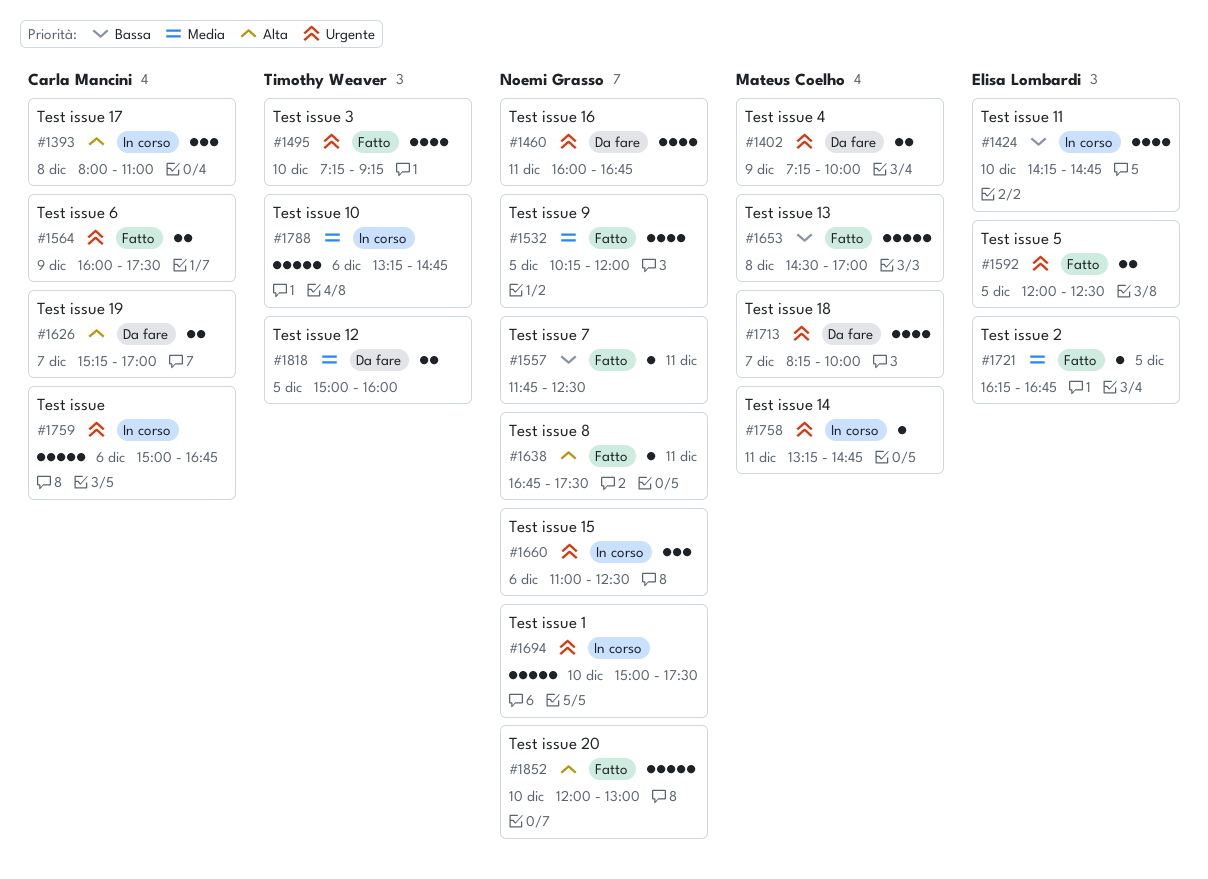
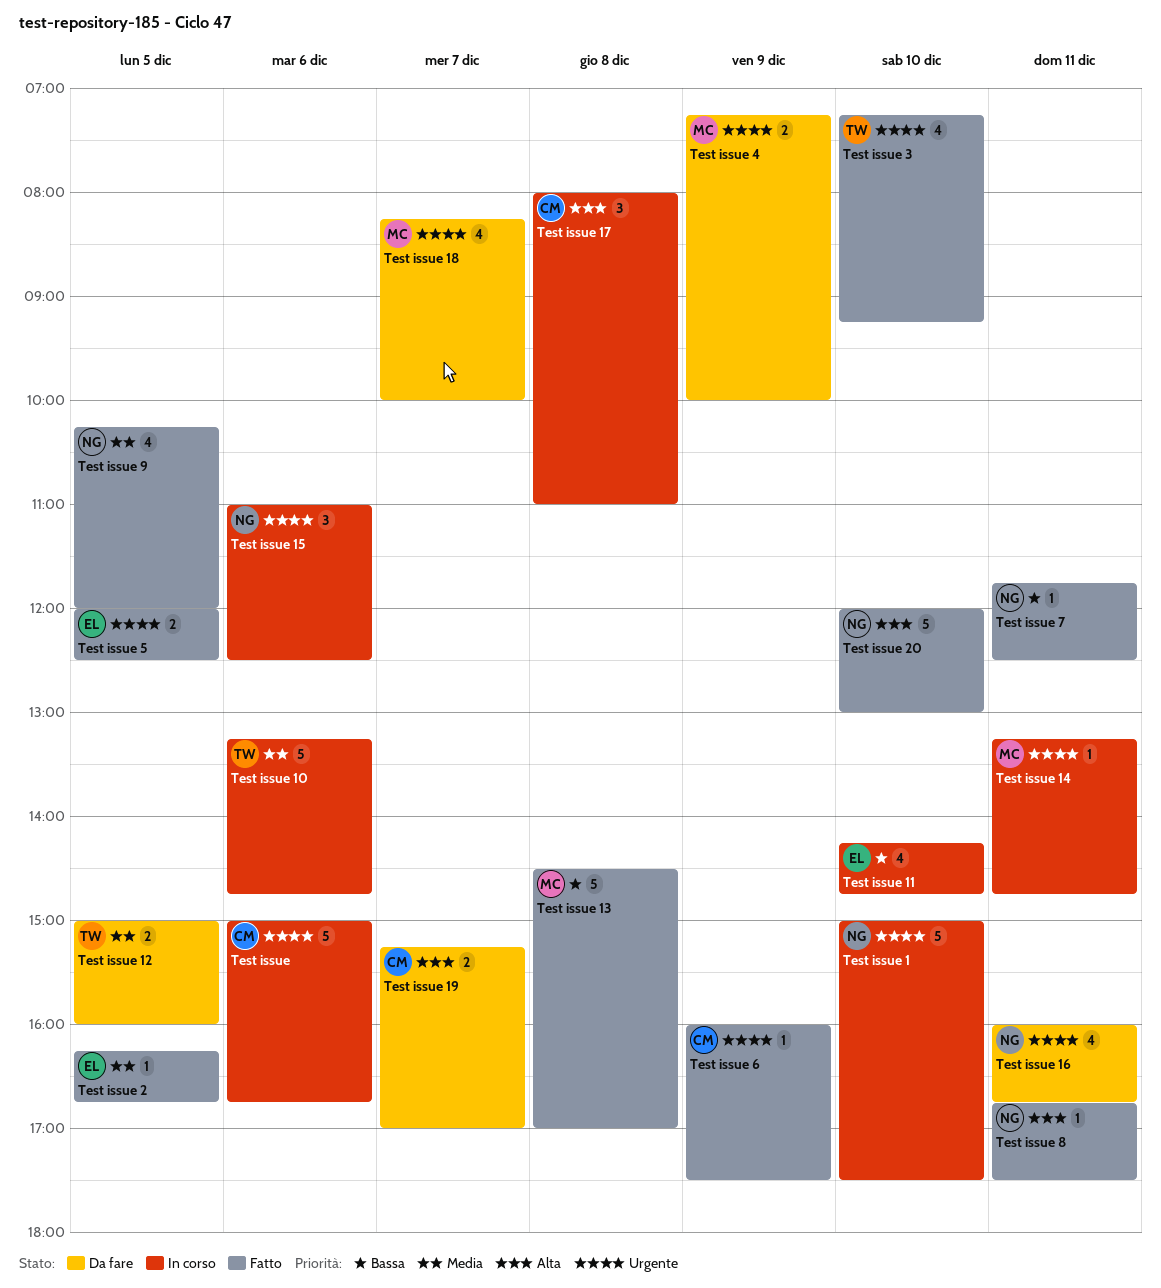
Test issue 6, estimate: 2 -> 1

